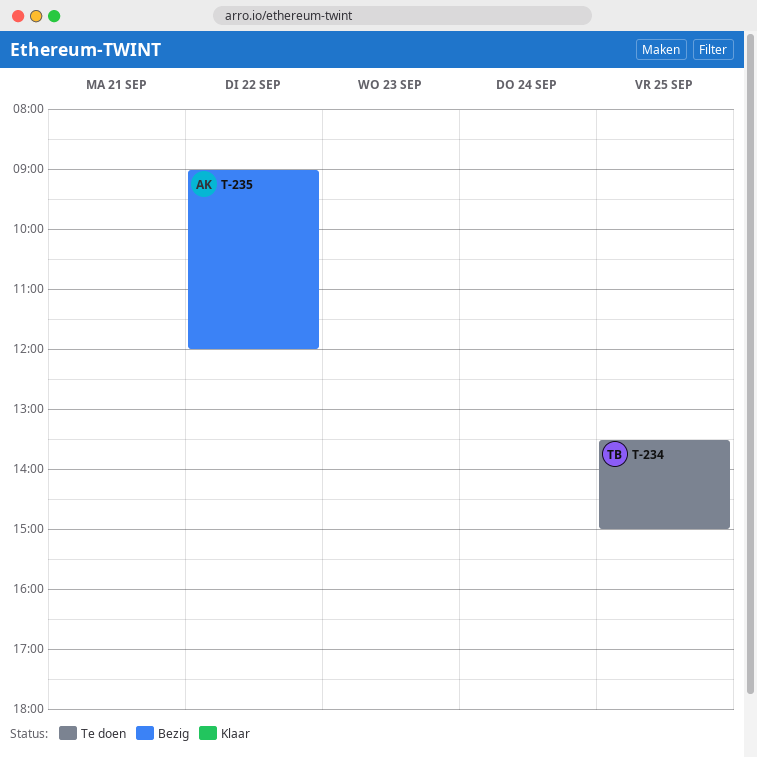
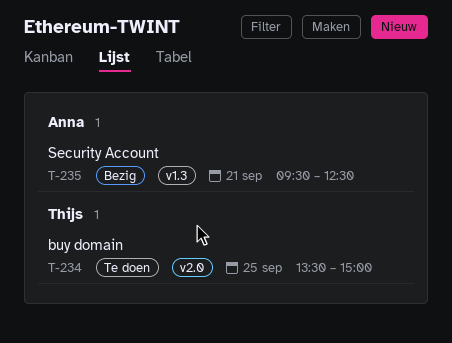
T-235, day: Sep 22 -> Sep 21
T-235, begins: 09:00 -> 09:30
T-235, ends: 12:00 -> 12:30

